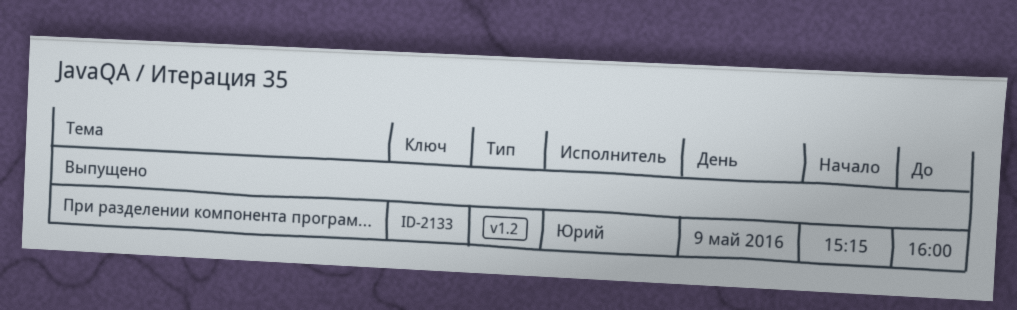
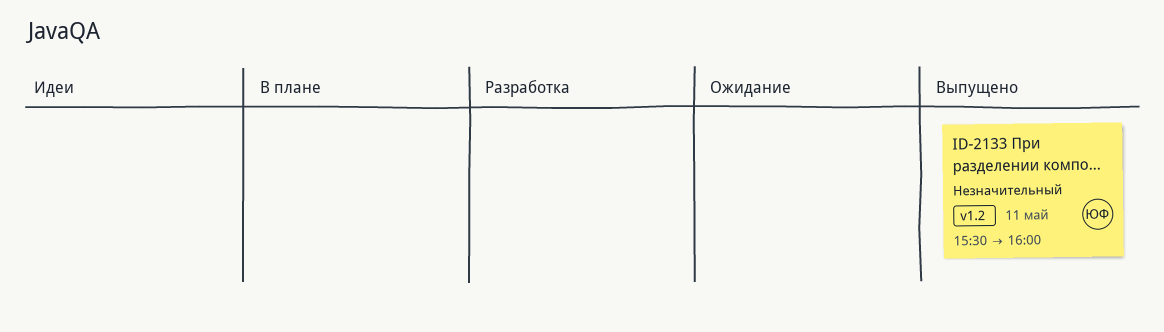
ID-2133, day: May 9 -> May 11
ID-2133, begins: 15:15 -> 15:30

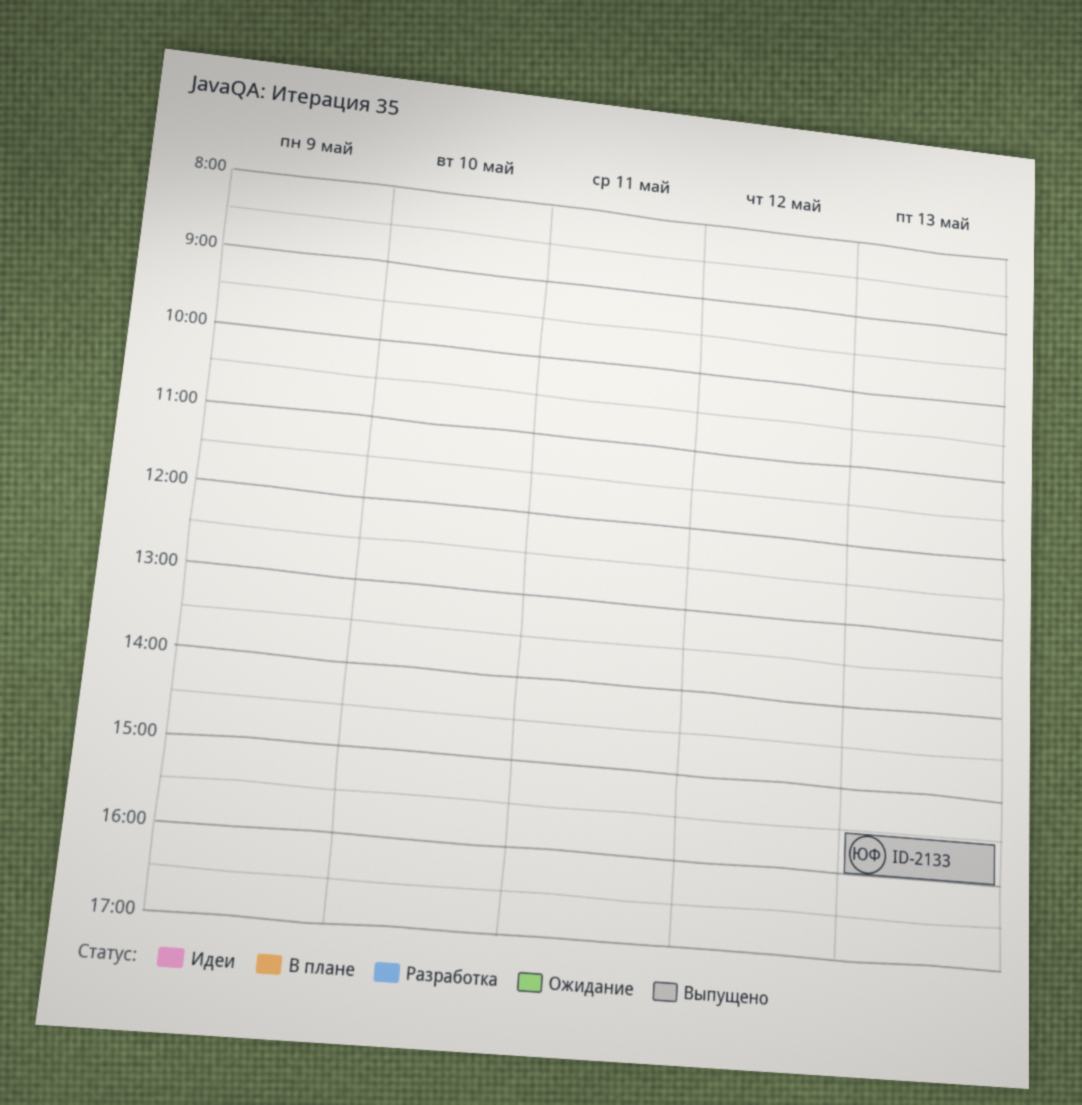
ID-2133, day: May 11 -> May 13

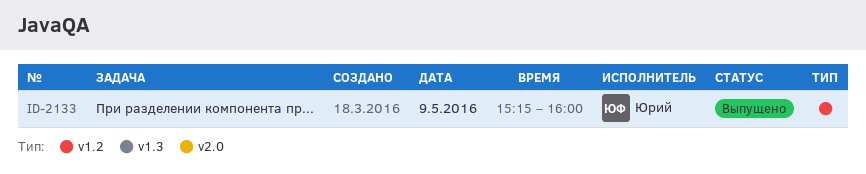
ID-2133, day: May 13 -> May 9
ID-2133, begins: 15:30 -> 15:15

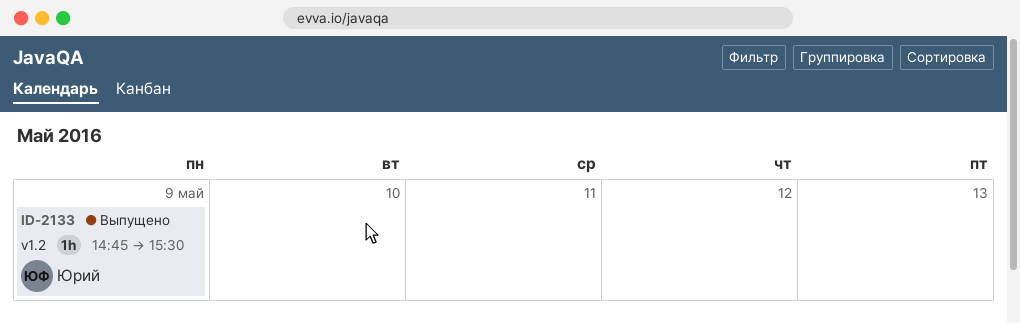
ID-2133, begins: 15:15 -> 14:45
ID-2133, ends: 16:00 -> 15:30

